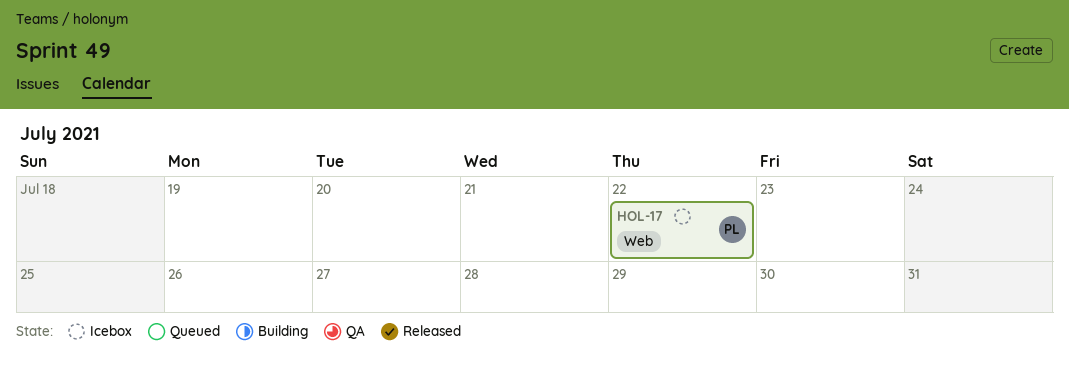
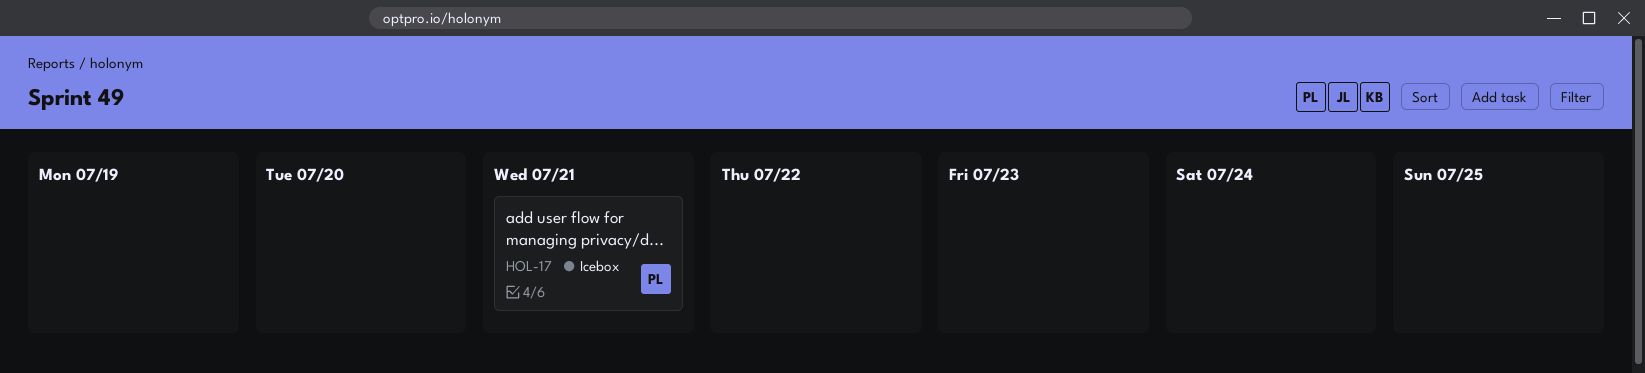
HOL-17, due: Jul 22 -> Jul 21

